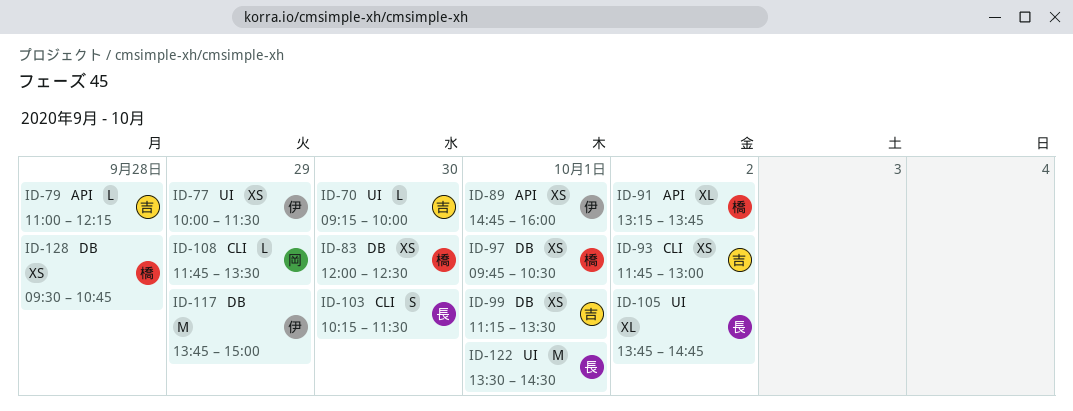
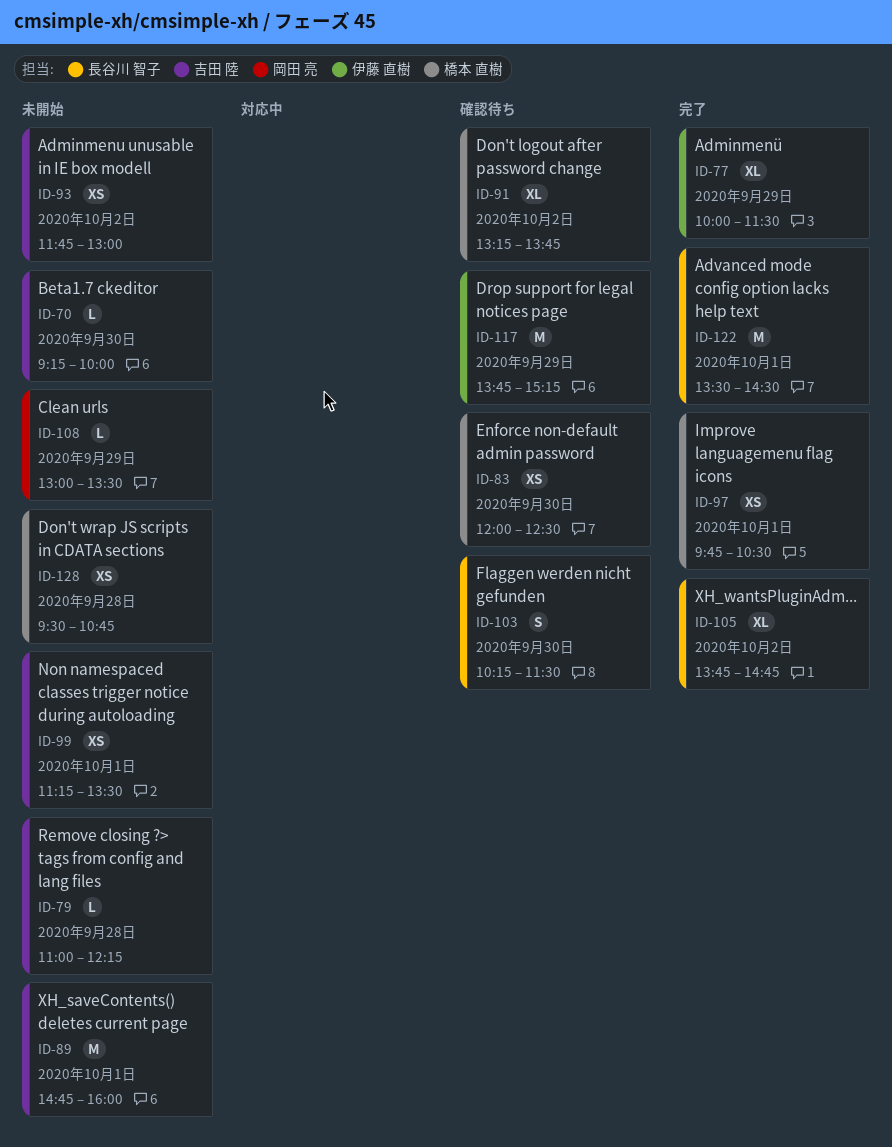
ID-77, estimate: XS -> XL
ID-89, owner: 伊藤 直樹 -> 吉田 陸
ID-89, estimate: XS -> M
ID-108, begins: 11:45 -> 13:00
ID-117, ends: 15:00 -> 15:15

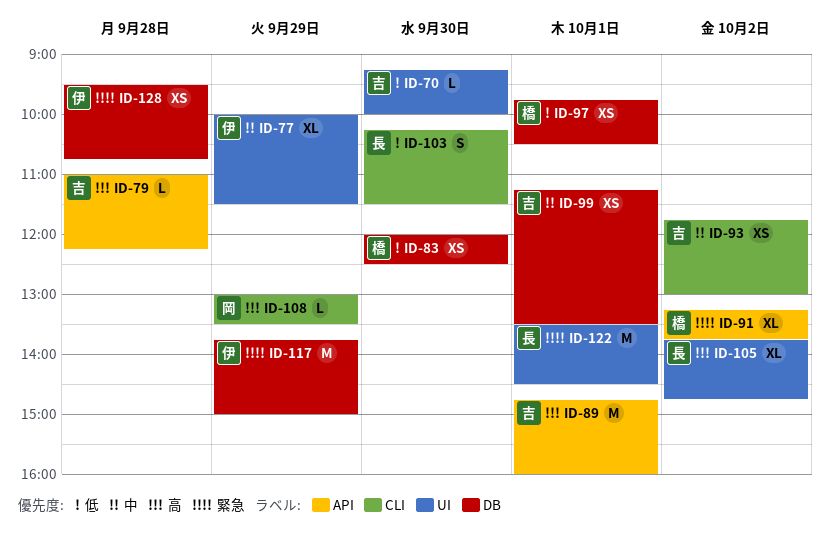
ID-117, ends: 15:15 -> 15:00
ID-128, owner: 橋本 直樹 -> 伊藤 直樹

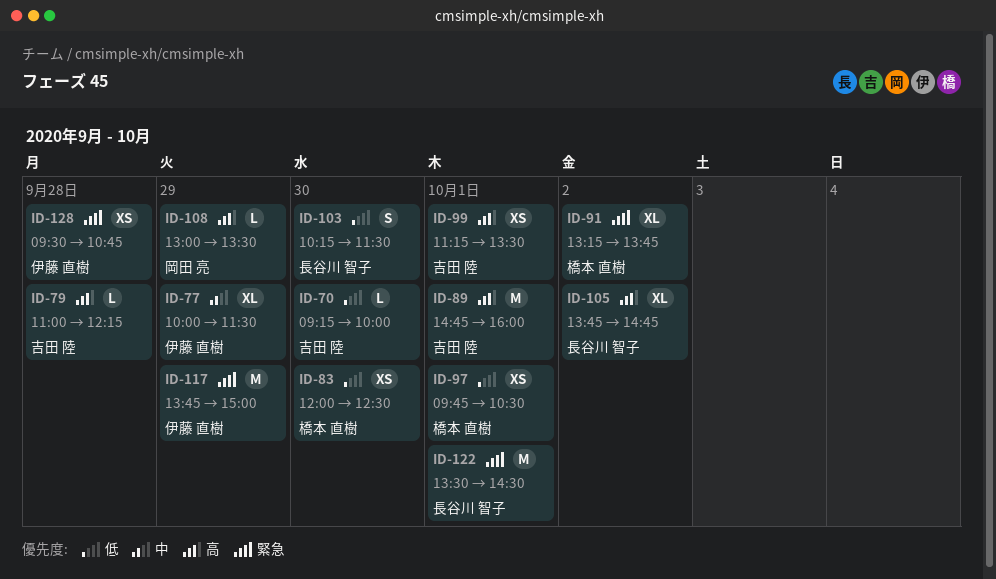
ID-93: present -> none
ID-99, priority: 中 -> 高

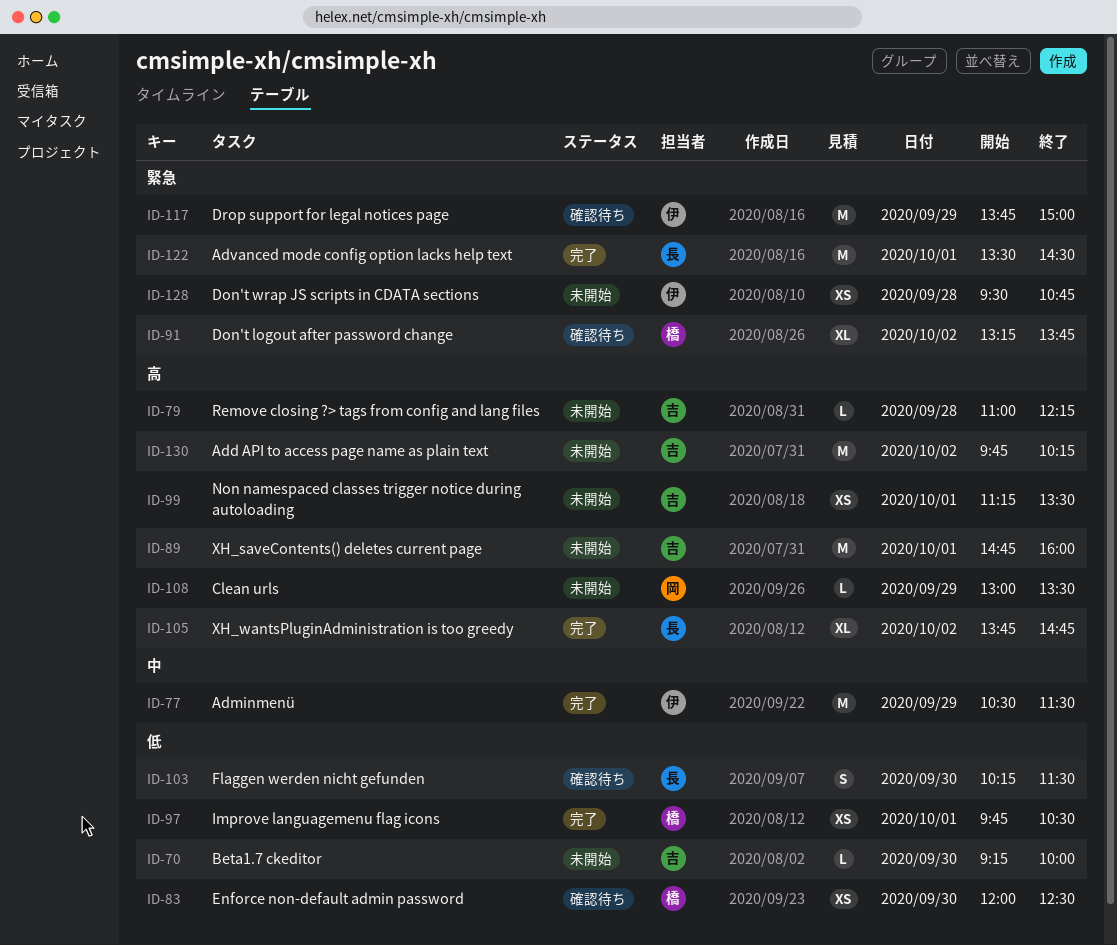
ID-77, estimate: XL -> M
ID-77, begins: 10:00 -> 10:30
ID-130: none -> present

